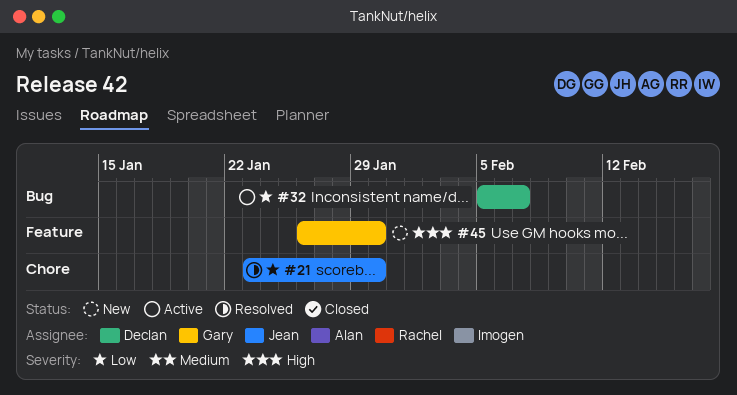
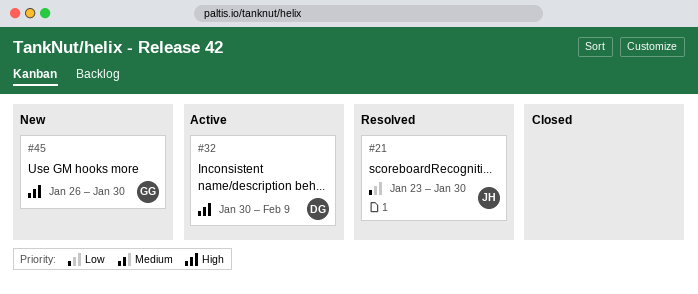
#32, priority: Low -> High
#32, start: Feb 5 -> Jan 30
#32, due: Feb 7 -> Feb 9

